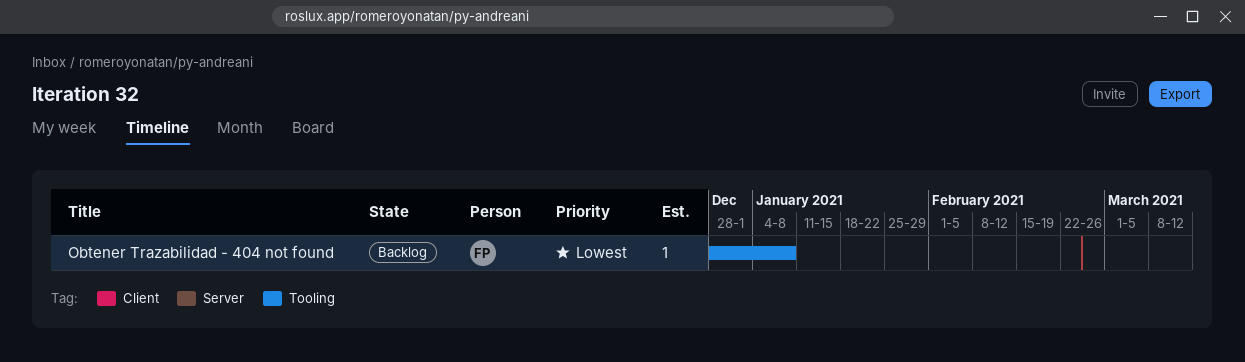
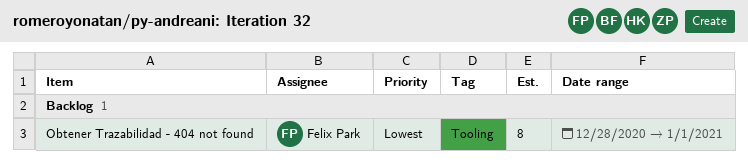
Obtener Trazabilidad - 404 not found, estimate: 1 -> 8
Obtener Trazabilidad - 404 not found, due: Jan 8 -> Jan 1

